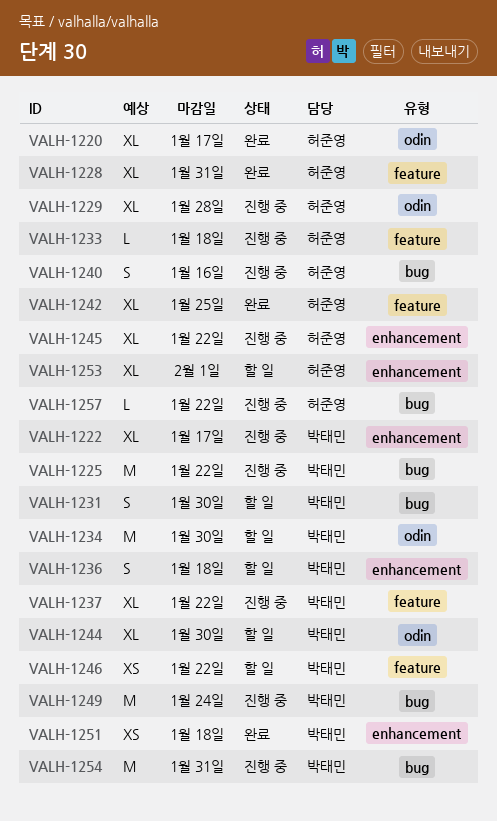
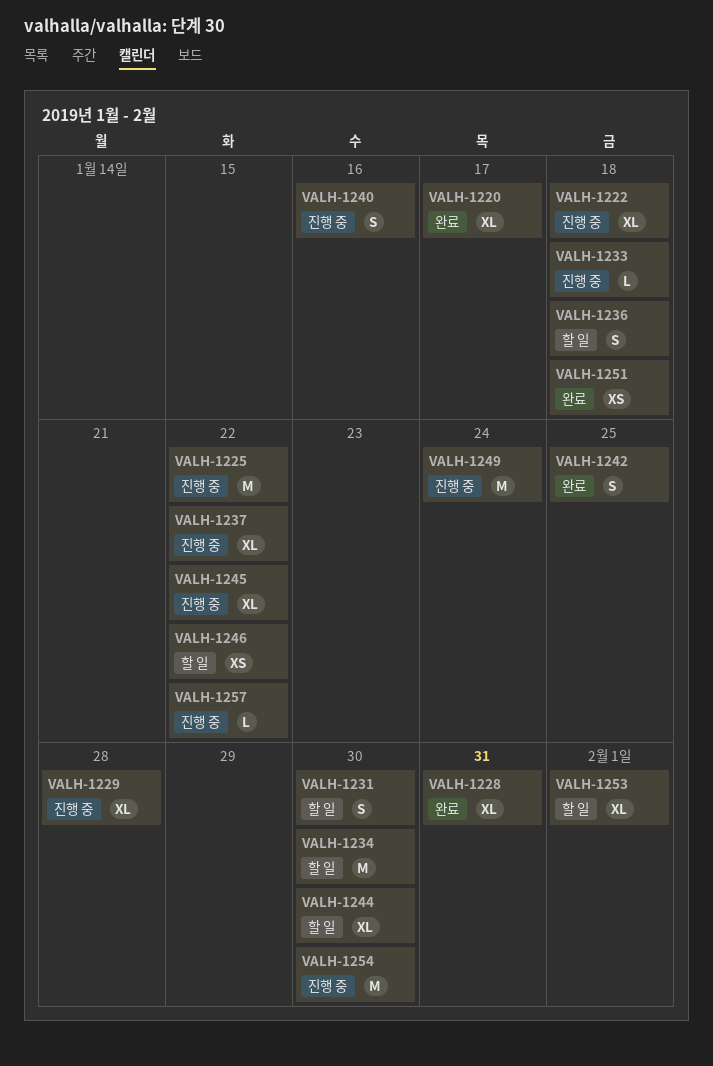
VALH-1222, due: Jan 17 -> Jan 18
VALH-1242, estimate: XL -> S
VALH-1254, due: Jan 31 -> Jan 30

